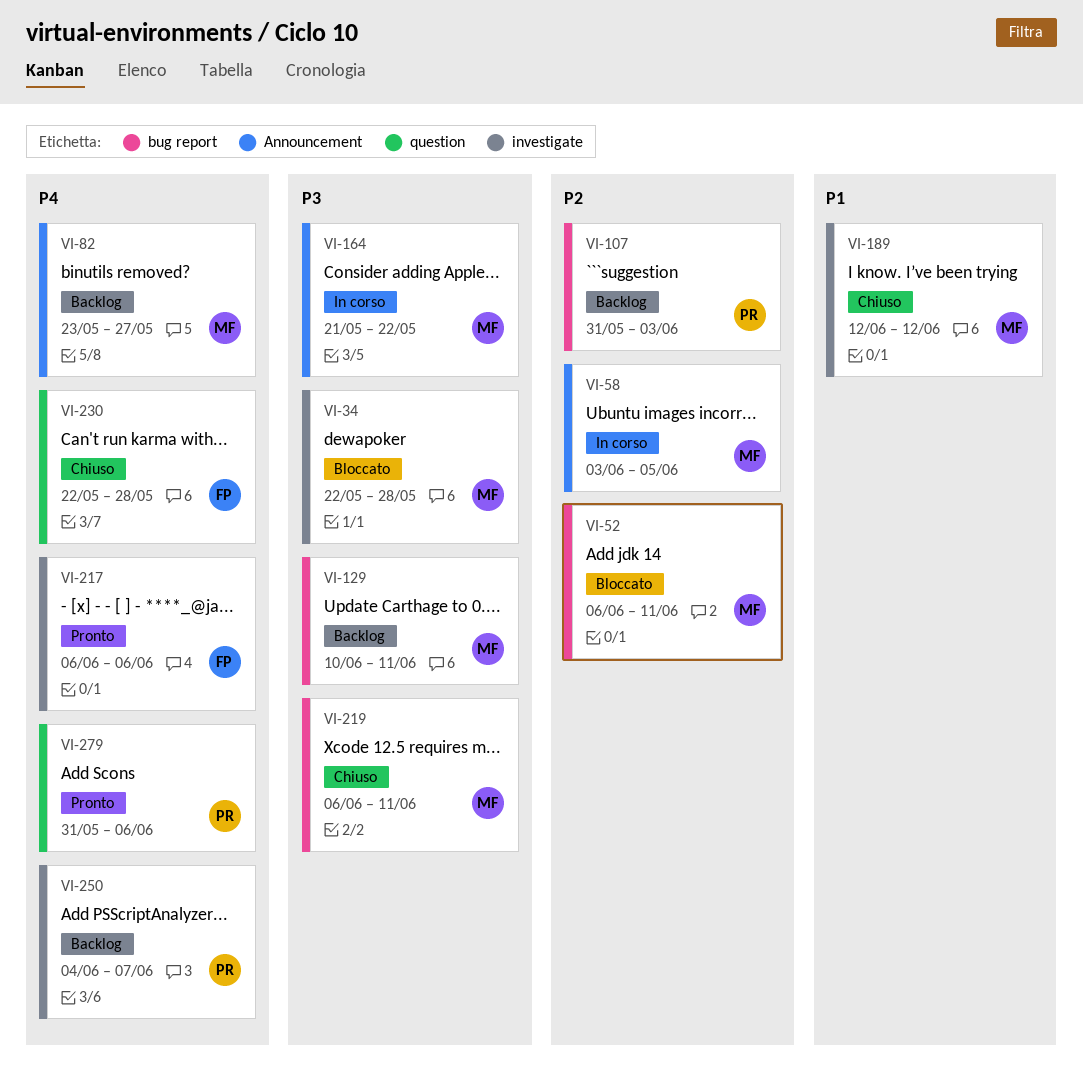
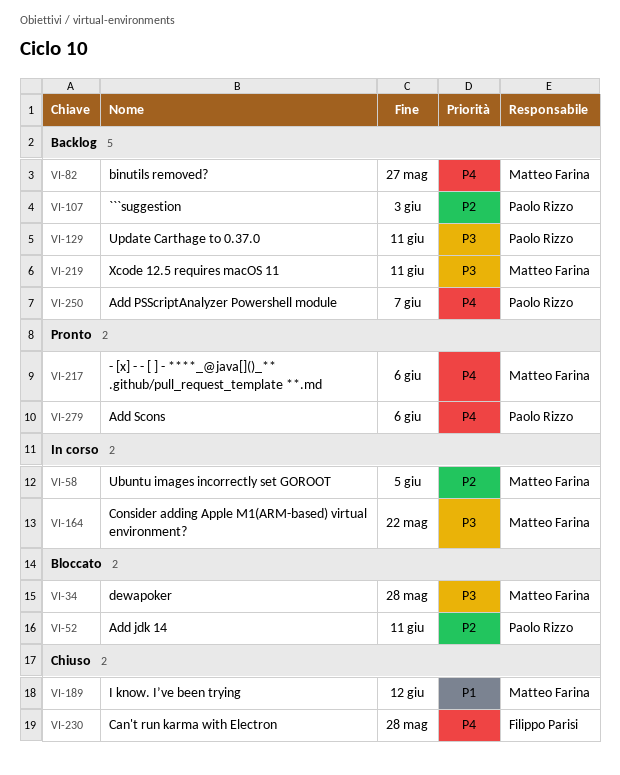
VI-52, owner: Matteo Farina -> Paolo Rizzo
VI-129, owner: Matteo Farina -> Paolo Rizzo
VI-217, owner: Filippo Parisi -> Matteo Farina
VI-219, status: Chiuso -> Backlog

